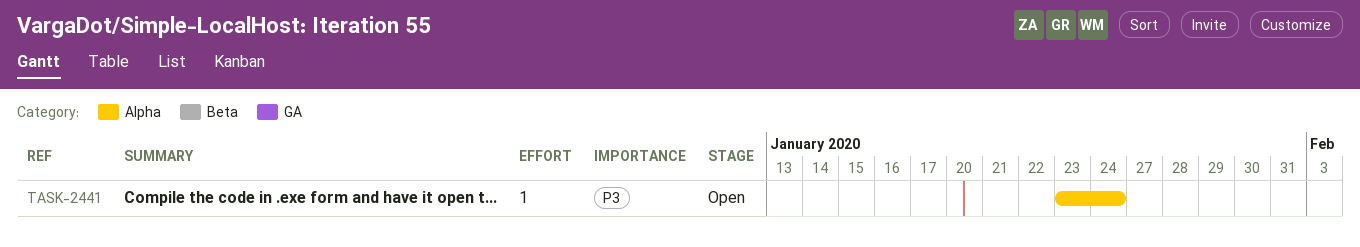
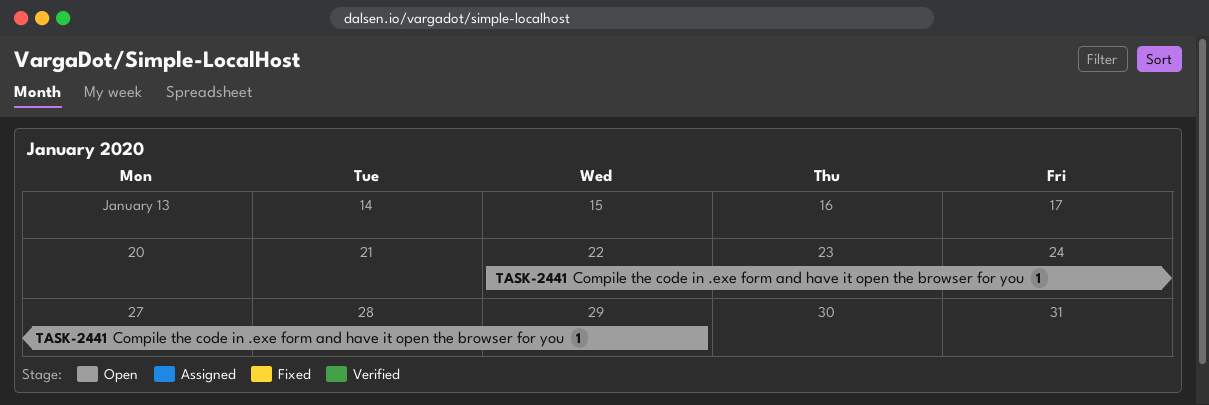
TASK-2441, start: Jan 23 -> Jan 22
TASK-2441, due: Jan 24 -> Jan 29

